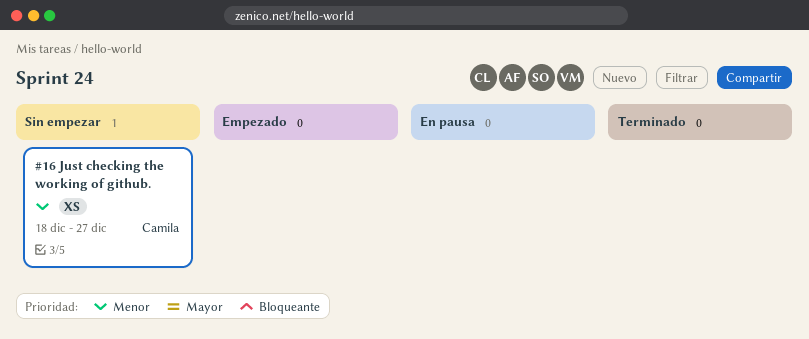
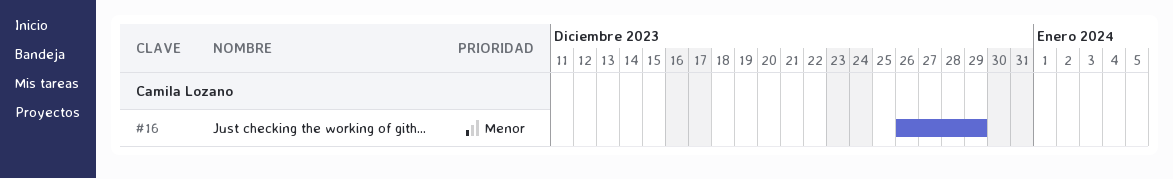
#16, start: Dec 18 -> Dec 26
#16, due: Dec 27 -> Dec 29

